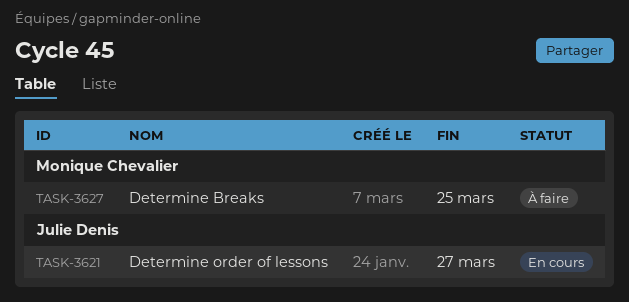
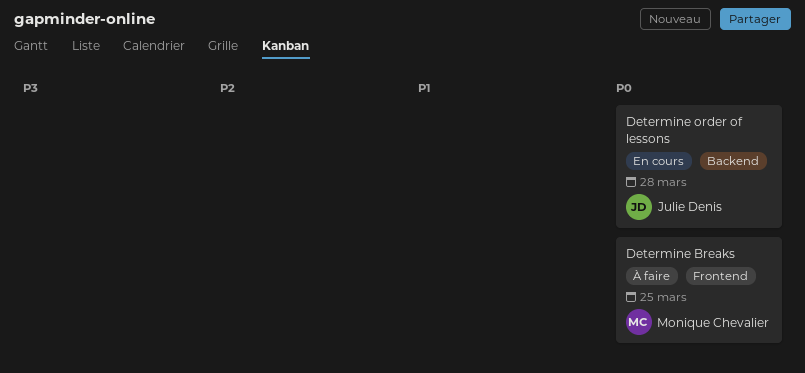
Determine order of lessons, due: Mar 27 -> Mar 28

